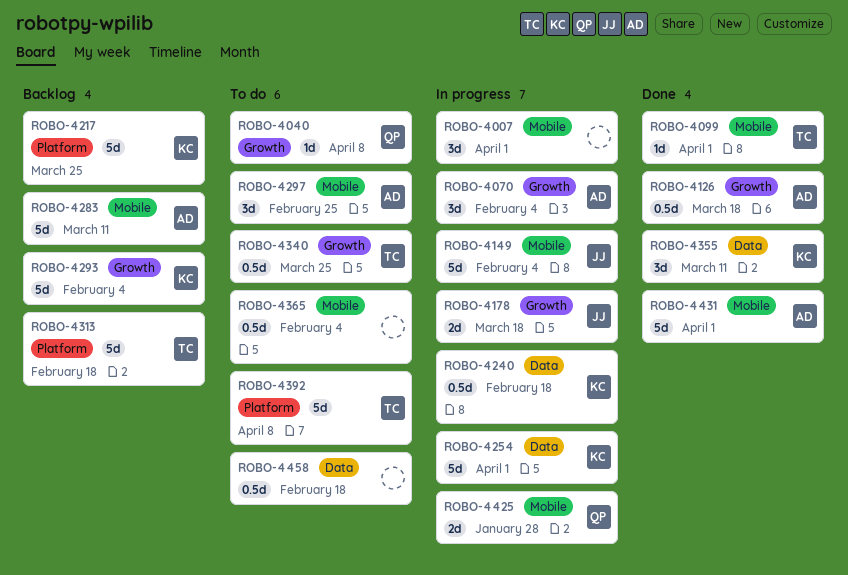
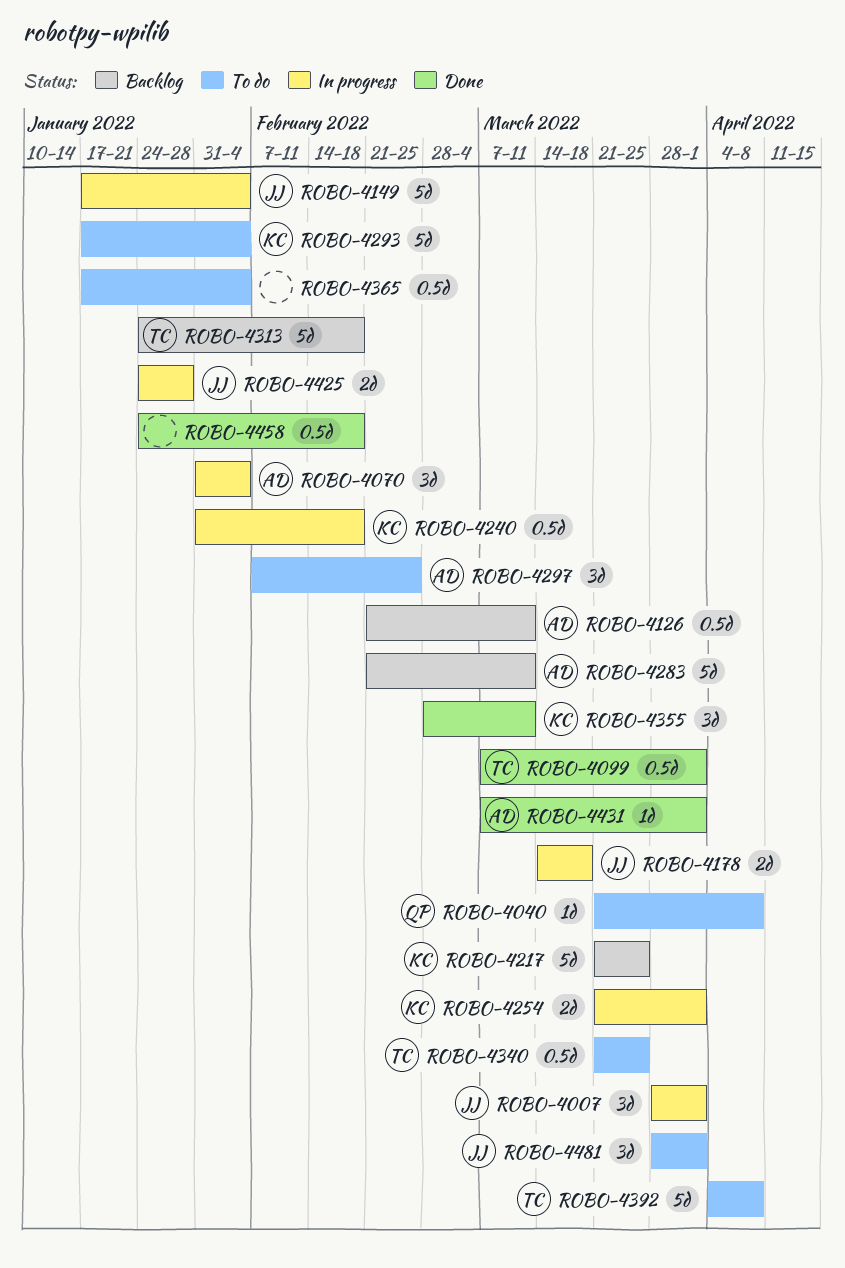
ROBO-4007, owner: none -> JJ
ROBO-4099, estimate: 1d -> 0.5d
ROBO-4126, status: Done -> Backlog
ROBO-4126, due: Mar 18 -> Mar 11
ROBO-4254, estimate: 5d -> 2d
ROBO-4293, status: Backlog -> To do
ROBO-4425, owner: QP -> JJ
ROBO-4431, estimate: 5d -> 1d
ROBO-4458, status: To do -> Done
ROBO-4481: none -> present

